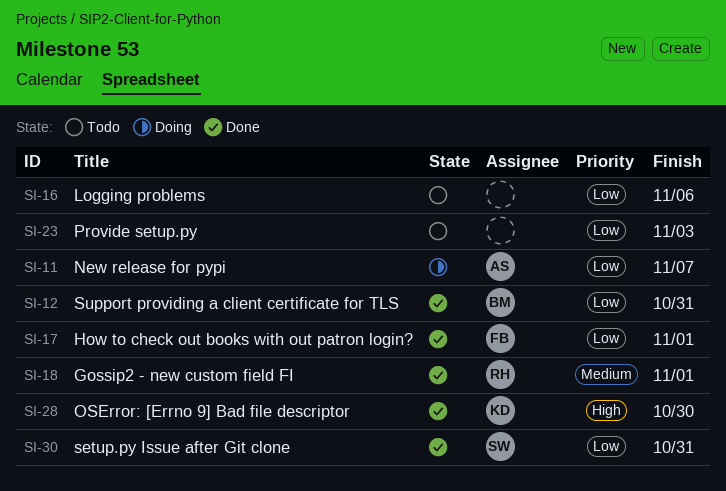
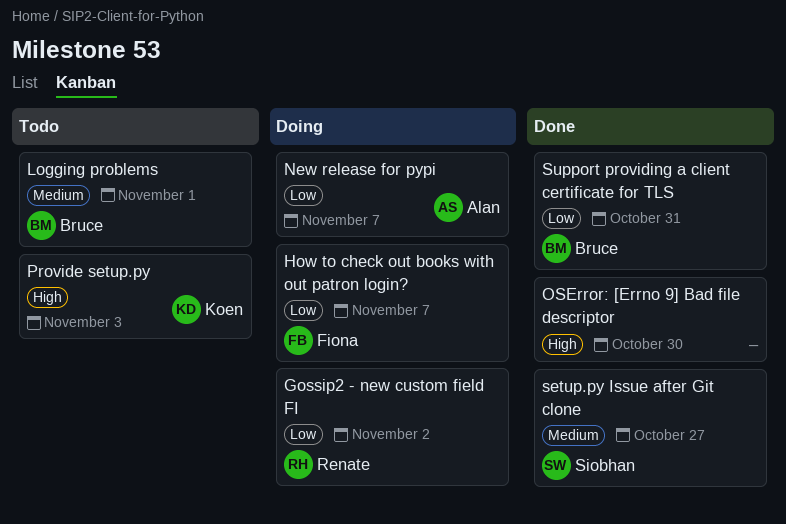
Gossip2 - new custom field FI, status: Done -> Doing
Gossip2 - new custom field FI, priority: Medium -> Low
Gossip2 - new custom field FI, due: Nov 1 -> Nov 2
How to check out books with out patron login?, status: Done -> Doing
How to check out books with out patron login?, due: Nov 1 -> Nov 7
Logging problems, owner: none -> Bruce
Logging problems, priority: Low -> Medium
Logging problems, due: Nov 6 -> Nov 1
OSError: [Errno 9] Bad file descriptor, owner: Koen -> none
Provide setup.py, owner: none -> Koen
Provide setup.py, priority: Low -> High
setup.py Issue after Git clone, priority: Low -> Medium
setup.py Issue after Git clone, due: Oct 31 -> Oct 27

